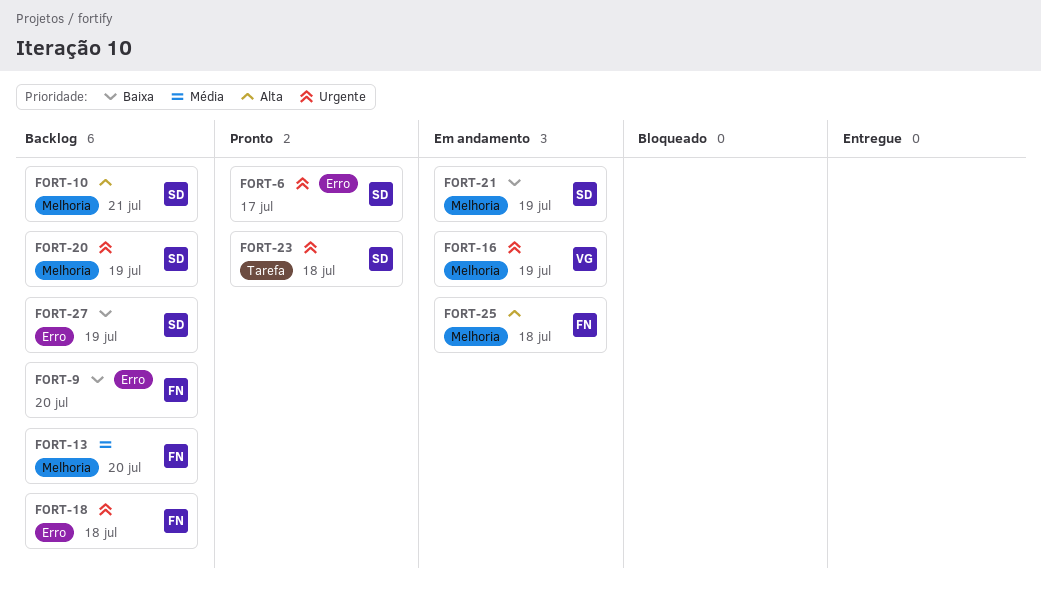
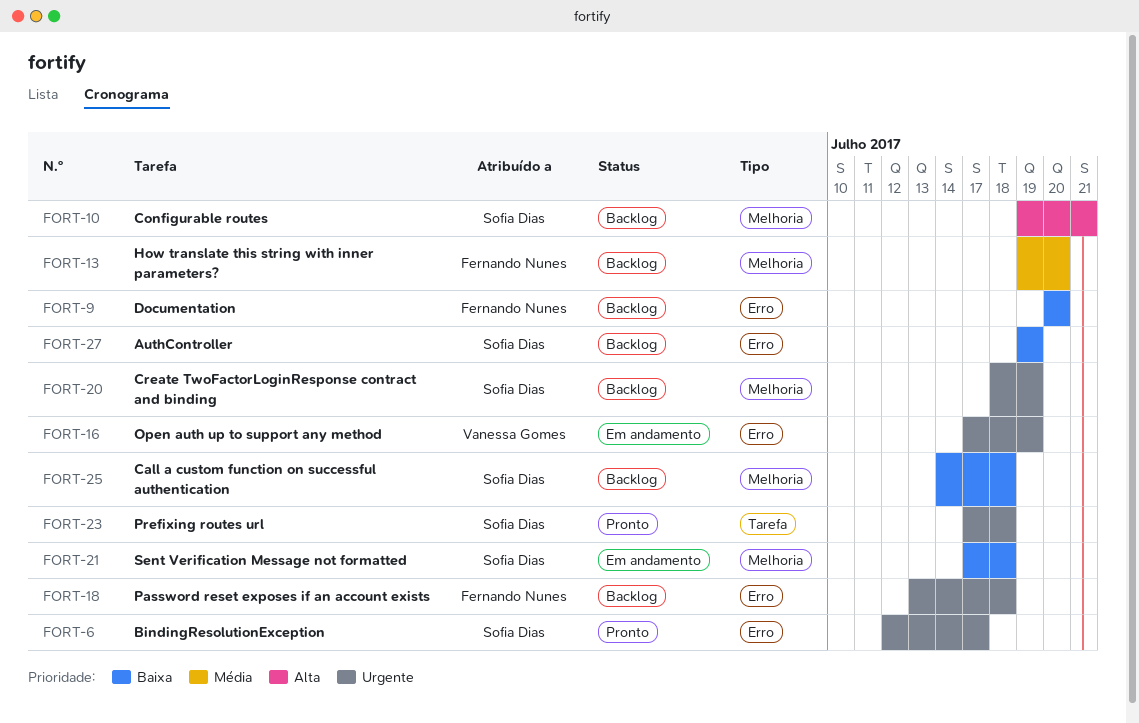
FORT-16, label: Melhoria -> Erro
FORT-21, due: Jul 19 -> Jul 18
FORT-25, status: Em andamento -> Backlog
FORT-25, owner: Fernando Nunes -> Sofia Dias
FORT-25, priority: Alta -> Baixa

